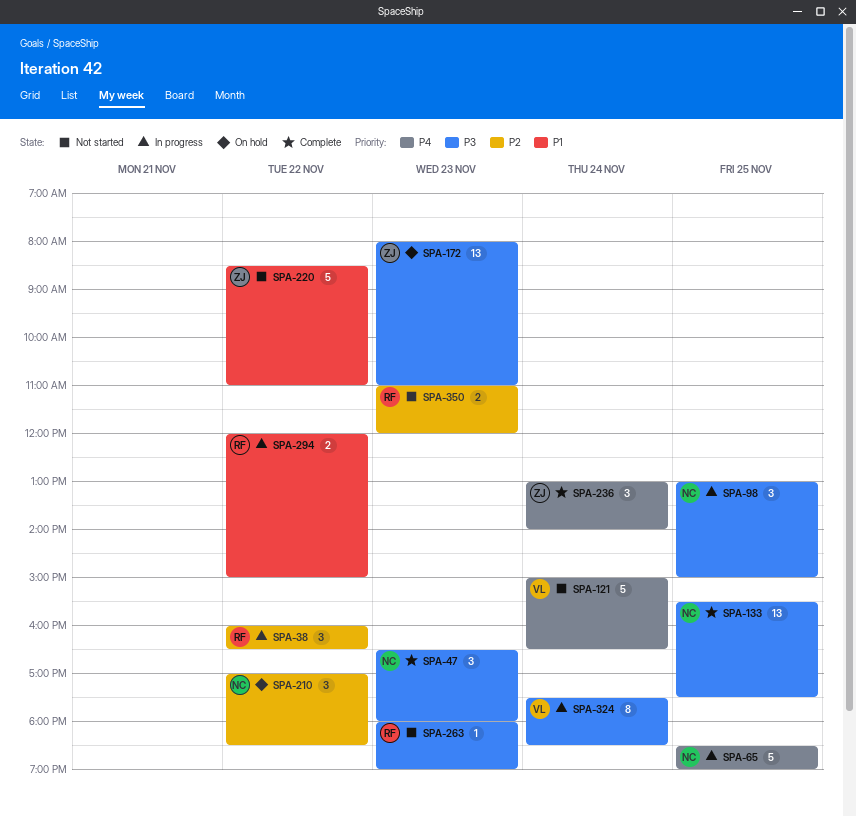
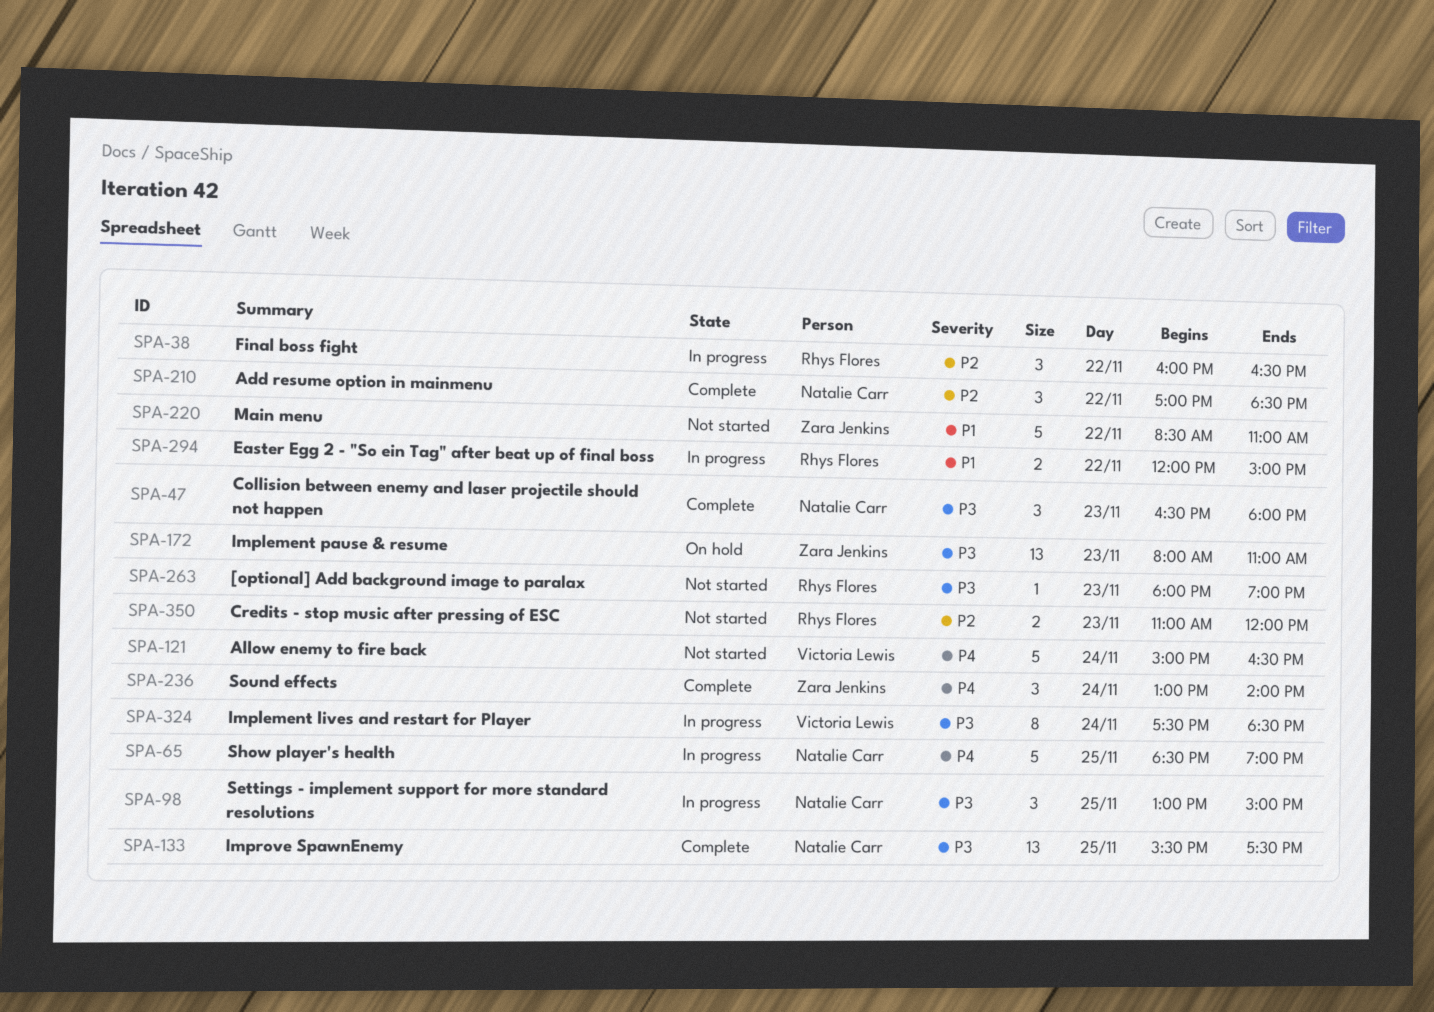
SPA-210, status: On hold -> Complete

